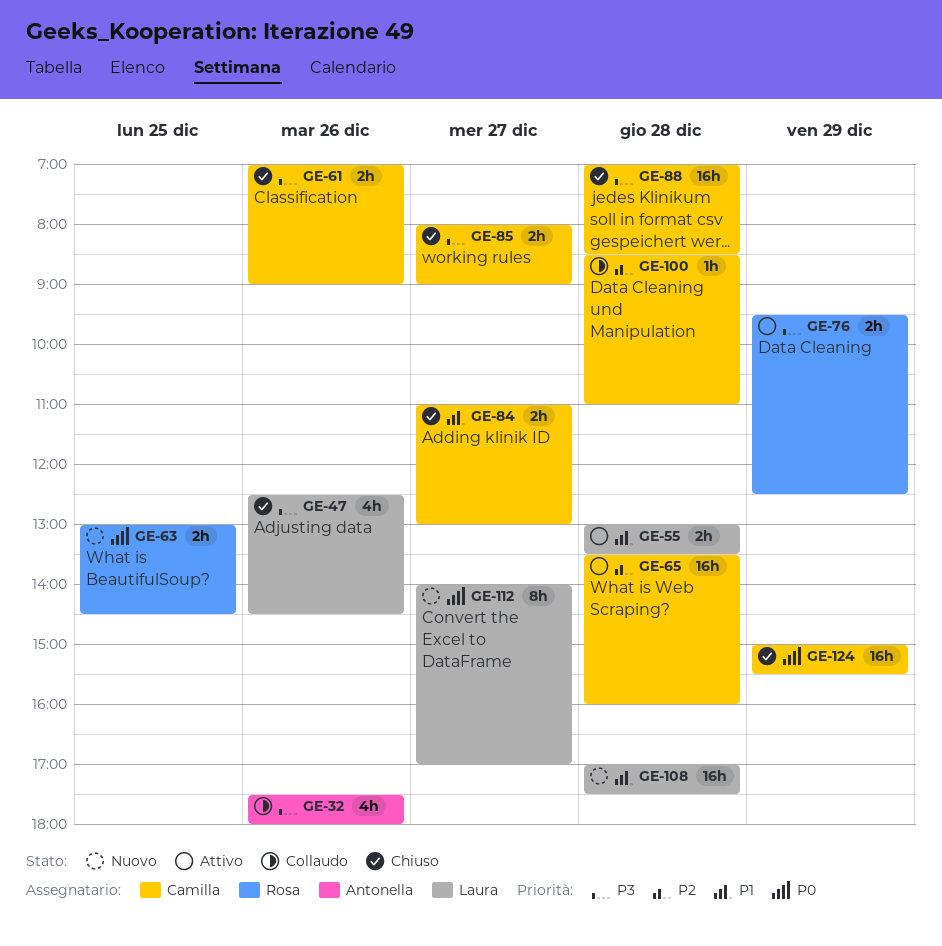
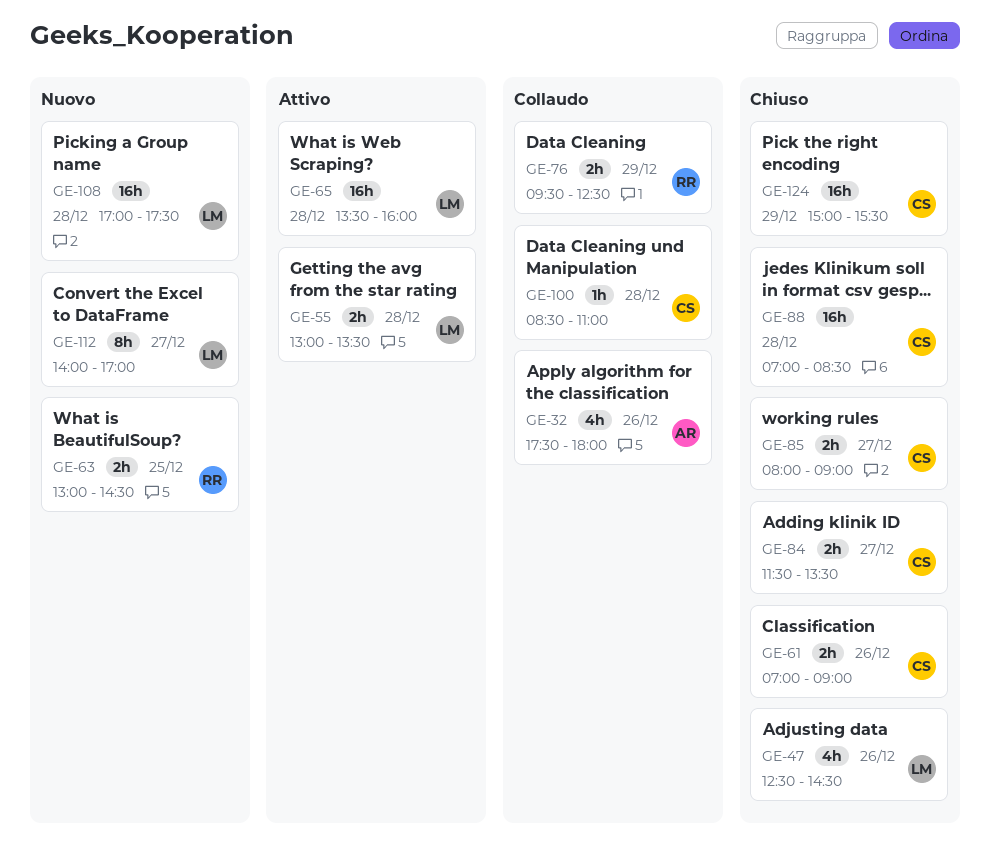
GE-65, owner: Camilla -> Laura
GE-76, status: Attivo -> Collaudo
GE-84, begins: 11:00 -> 11:30
GE-84, ends: 13:00 -> 13:30

